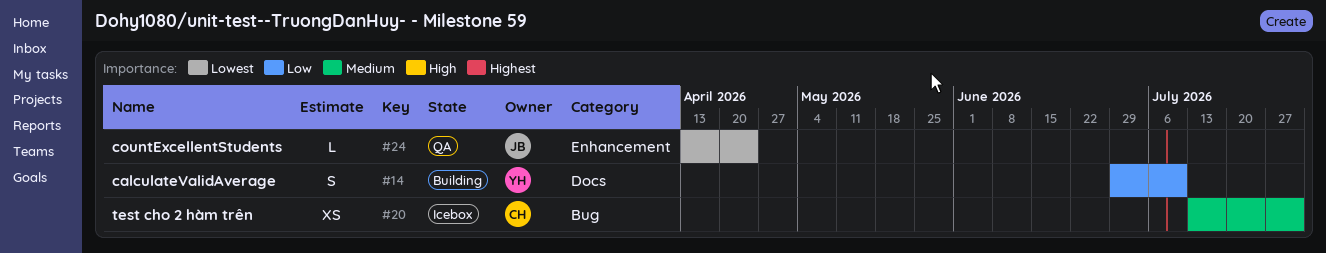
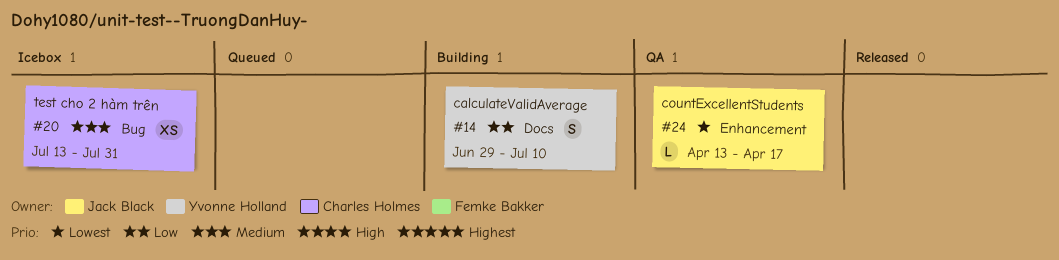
#24, due: Apr 24 -> Apr 17

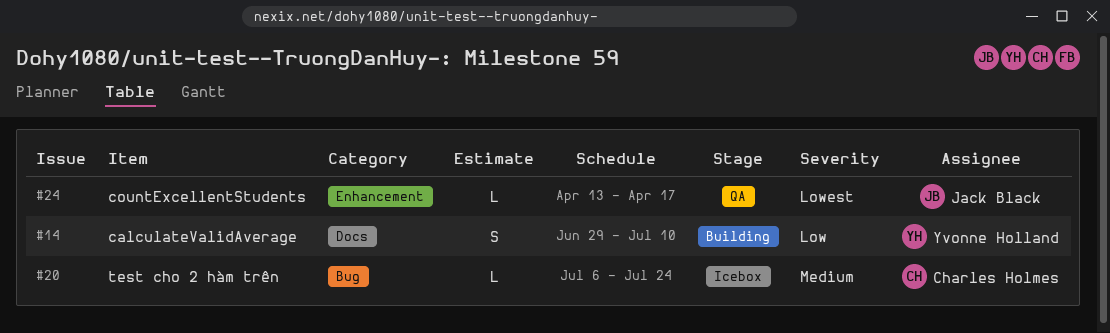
#20, estimate: XS -> L
#20, start: Jul 13 -> Jul 6
#20, due: Jul 31 -> Jul 24

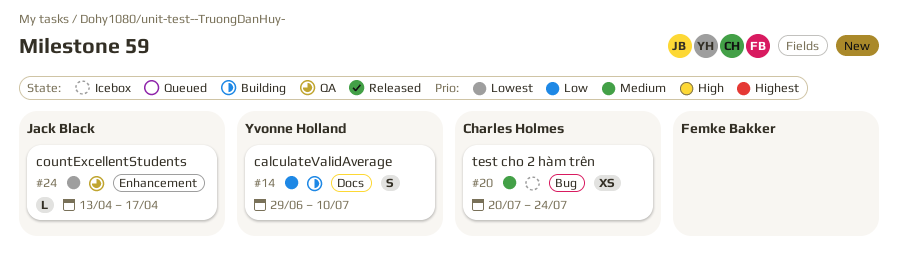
#20, estimate: L -> XS
#20, start: Jul 6 -> Jul 20

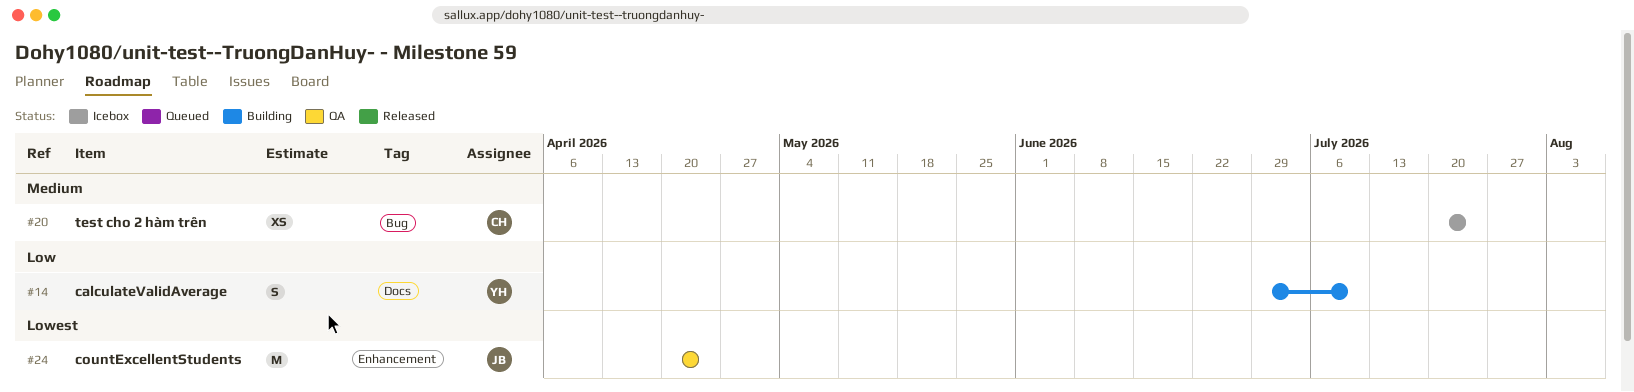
#24, estimate: L -> M
#24, start: Apr 13 -> Apr 20
#24, due: Apr 17 -> Apr 24

